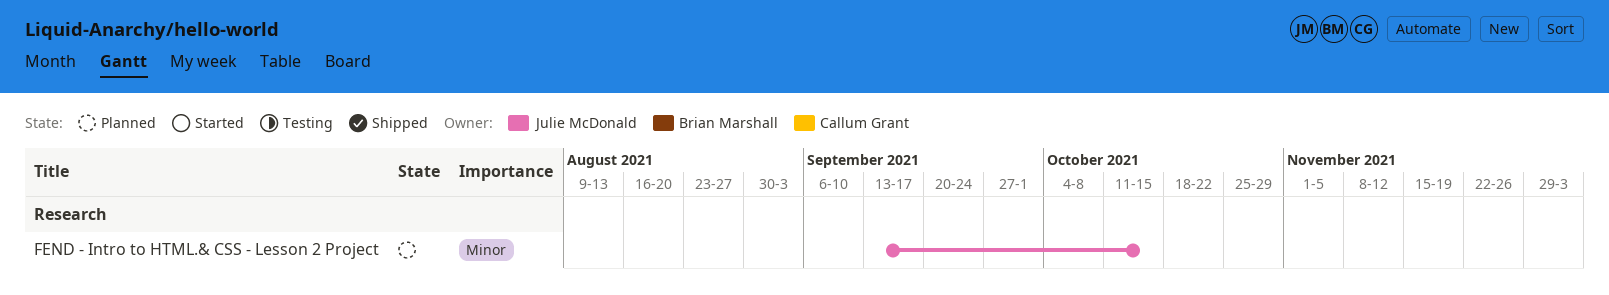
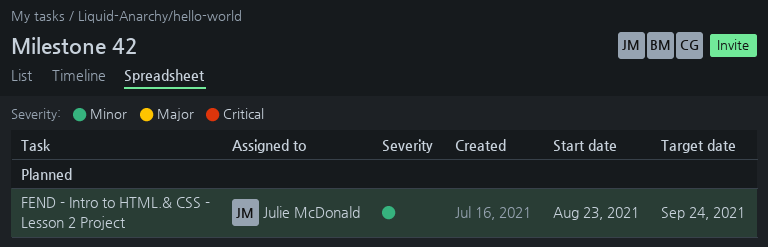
FEND - Intro to HTML.& CSS - Lesson 2 Project, start: Sep 13 -> Aug 23
FEND - Intro to HTML.& CSS - Lesson 2 Project, due: Oct 15 -> Sep 24

